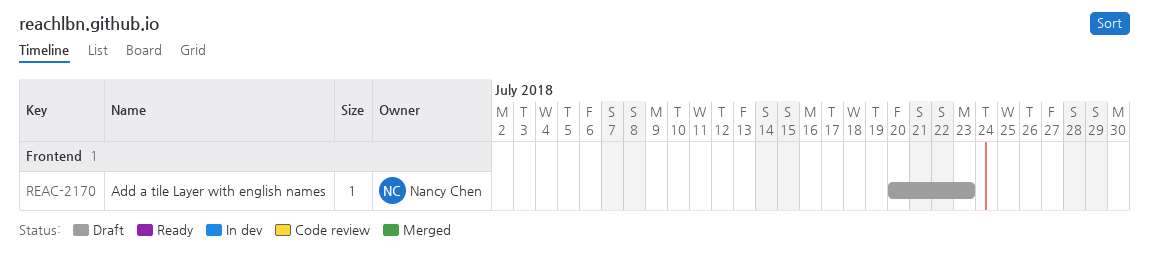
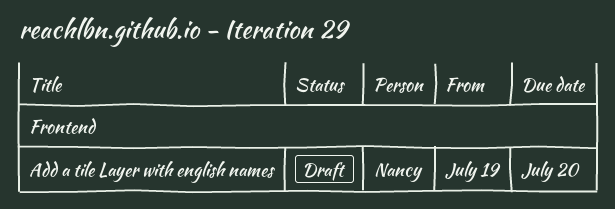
Add a tile Layer with english names, start: Jul 20 -> Jul 19
Add a tile Layer with english names, due: Jul 23 -> Jul 20

